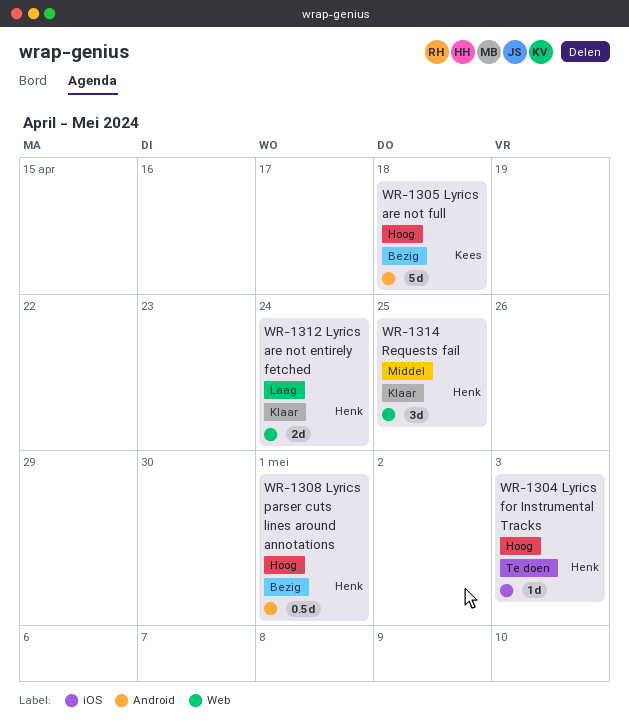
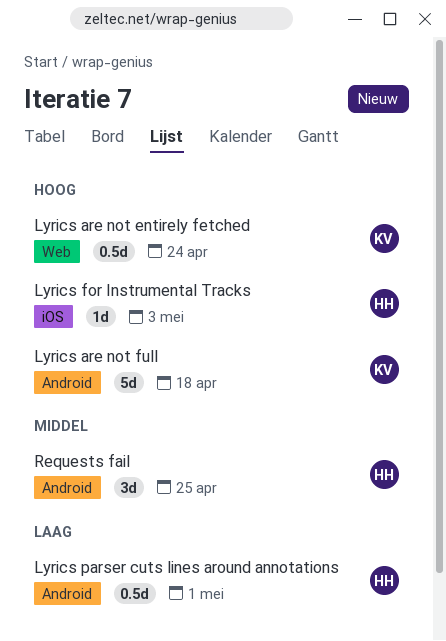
Lyrics are not entirely fetched, owner: Henk -> Kees
Lyrics are not entirely fetched, priority: Laag -> Hoog
Lyrics are not entirely fetched, estimate: 2d -> 0.5d
Lyrics parser cuts lines around annotations, priority: Hoog -> Laag
Requests fail, label: Web -> Android

